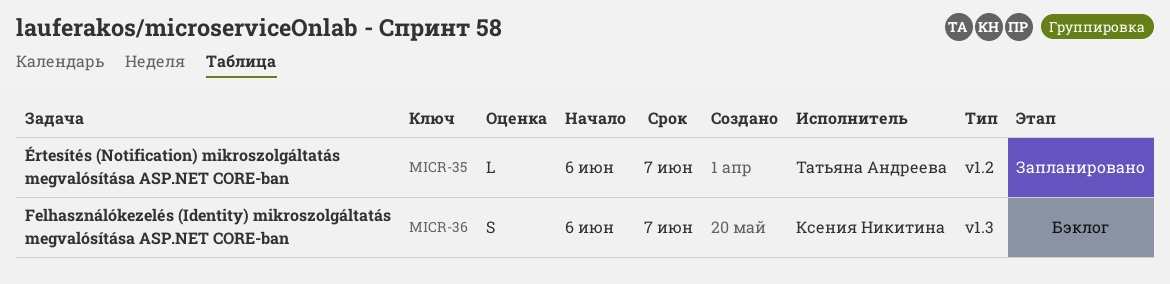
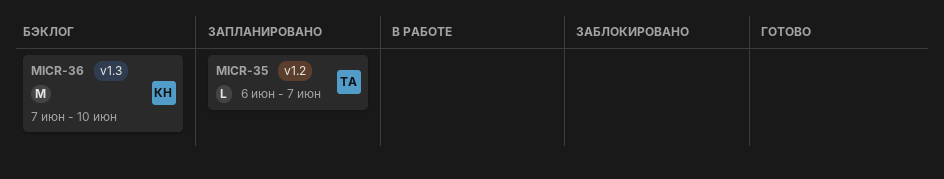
MICR-36, estimate: S -> M
MICR-36, start: Jun 6 -> Jun 7
MICR-36, due: Jun 7 -> Jun 10

